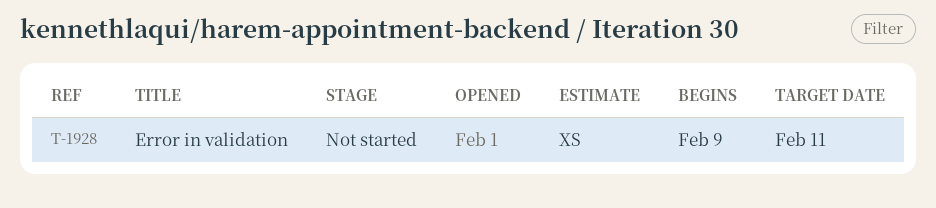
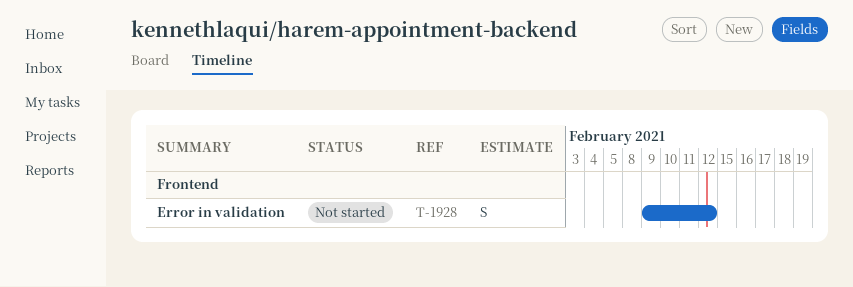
T-1928, estimate: XS -> S
T-1928, due: Feb 11 -> Feb 12

